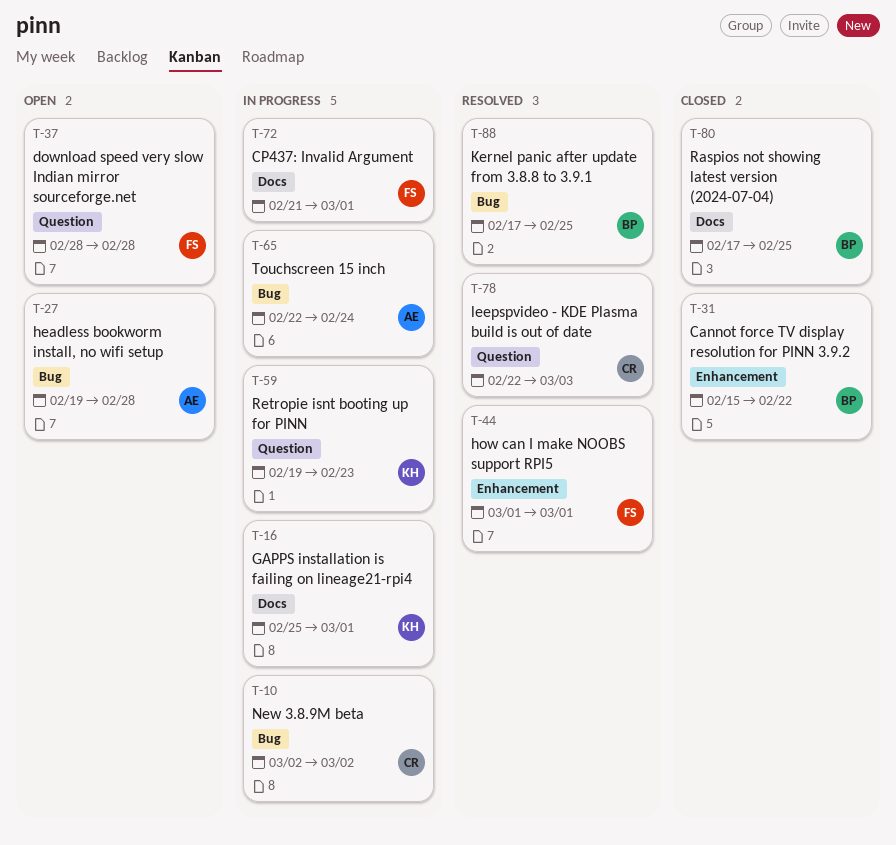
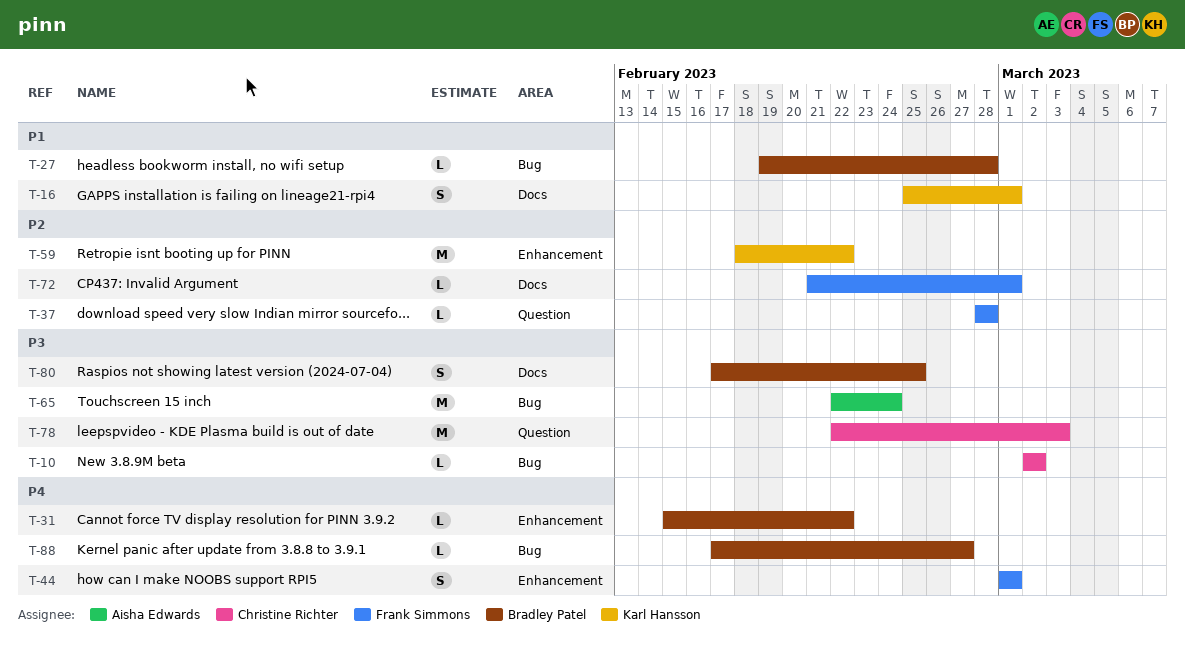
T-27, owner: Aisha Edwards -> Bradley Patel
T-59, label: Question -> Enhancement
T-59, start: Feb 19 -> Feb 18
T-59, due: Feb 23 -> Feb 22
T-88, due: Feb 25 -> Feb 27

